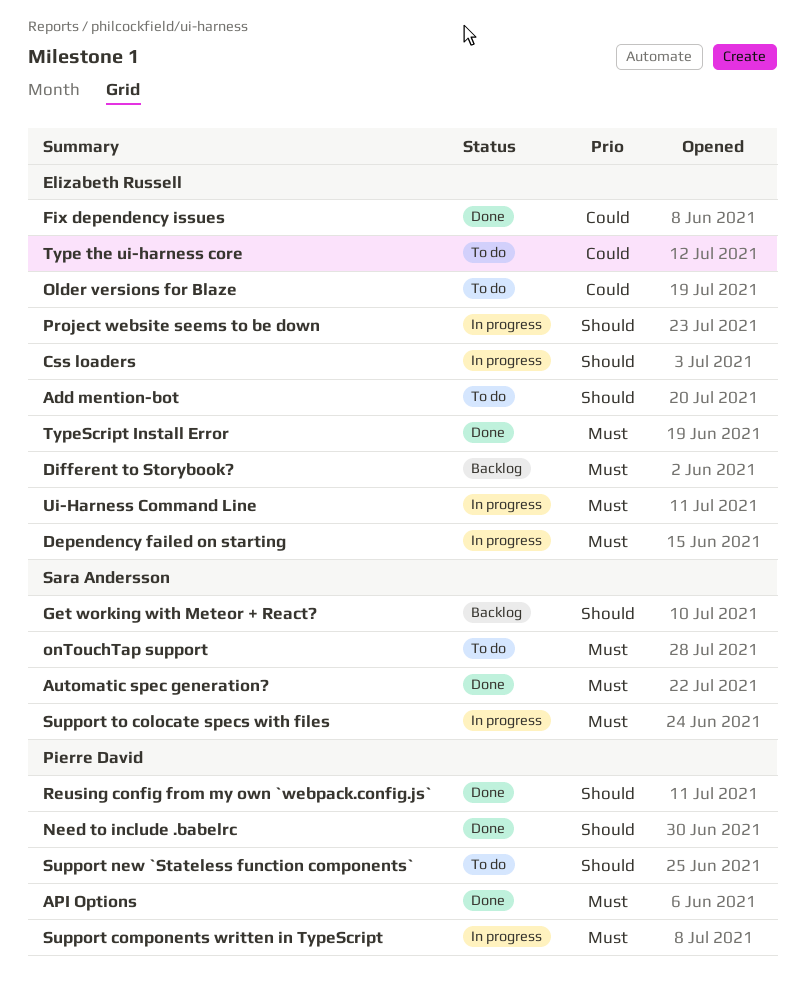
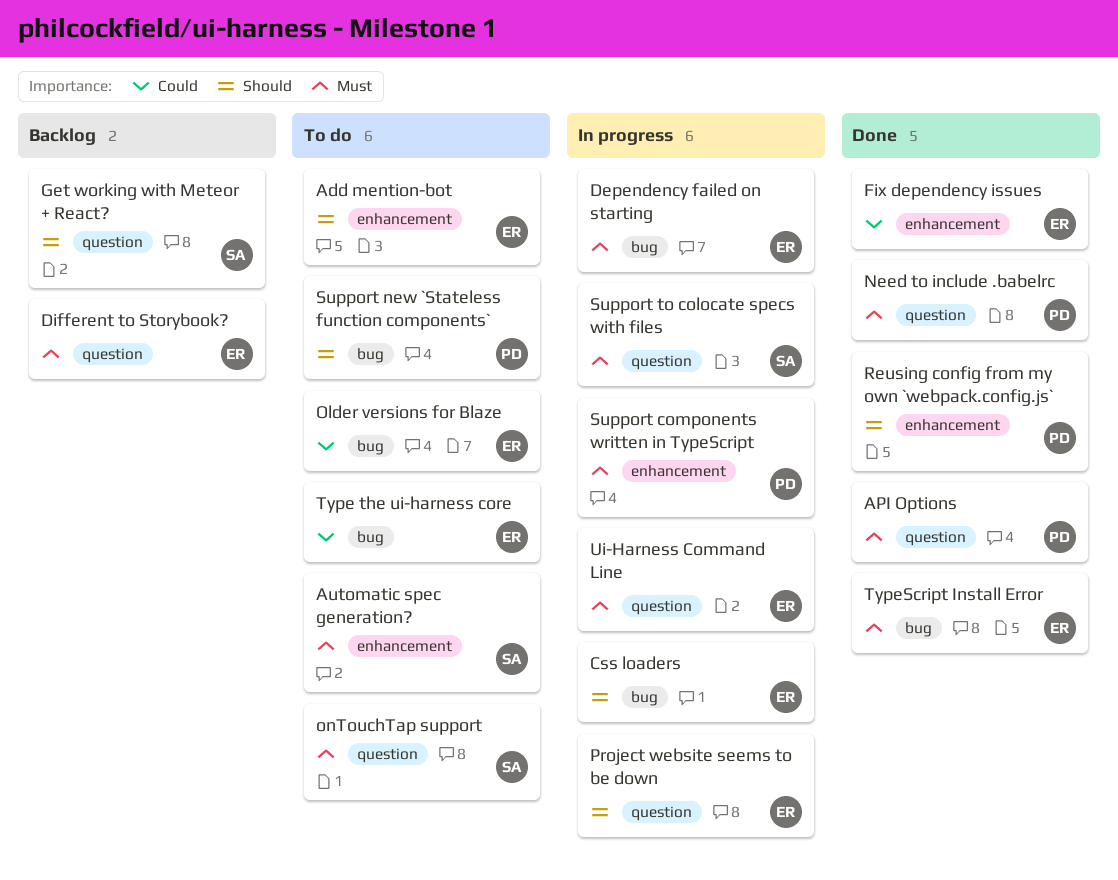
Automatic spec generation?, status: Done -> To do
Need to include .babelrc, priority: Should -> Must

